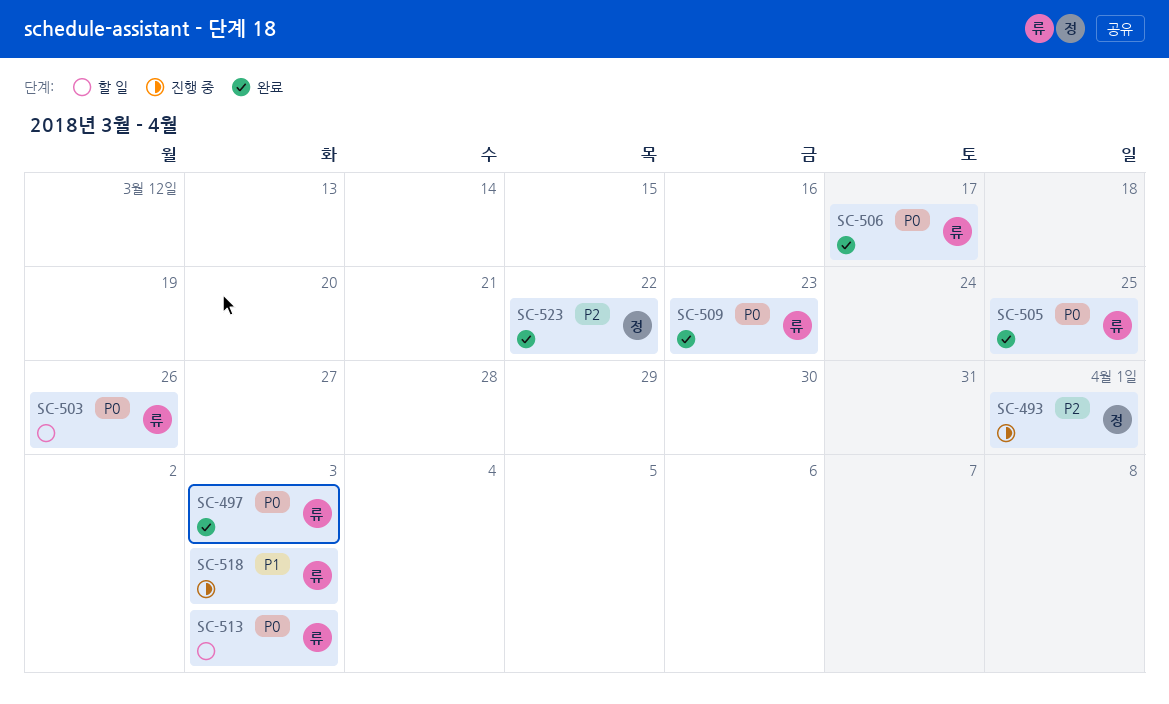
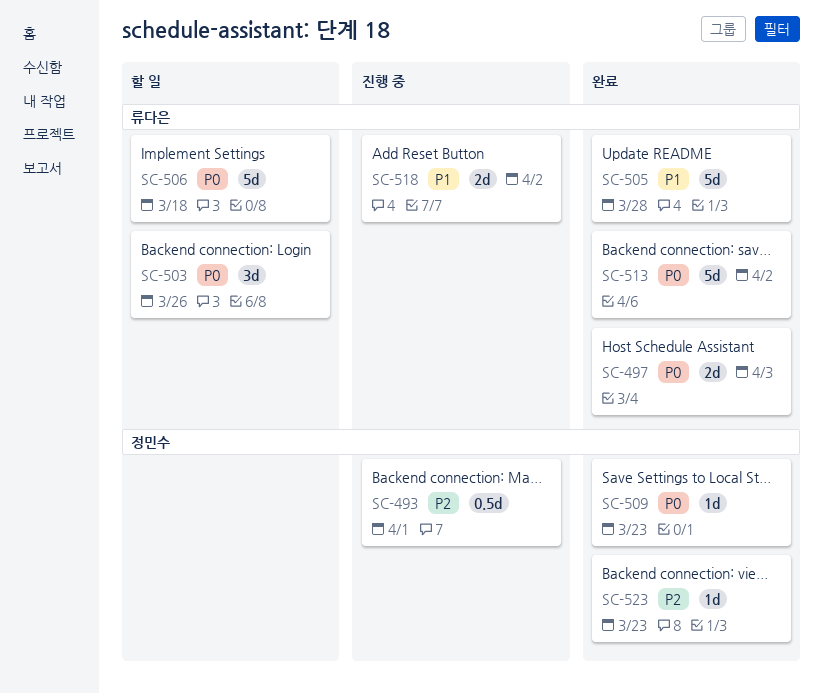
SC-505, priority: P0 -> P1
SC-505, due: Mar 25 -> Mar 28
SC-506, status: 완료 -> 할 일
SC-506, due: Mar 17 -> Mar 18
SC-509, owner: 류다은 -> 정민수
SC-513, status: 할 일 -> 완료
SC-513, due: Apr 3 -> Apr 2
SC-518, due: Apr 3 -> Apr 2
SC-523, due: Mar 22 -> Mar 23

